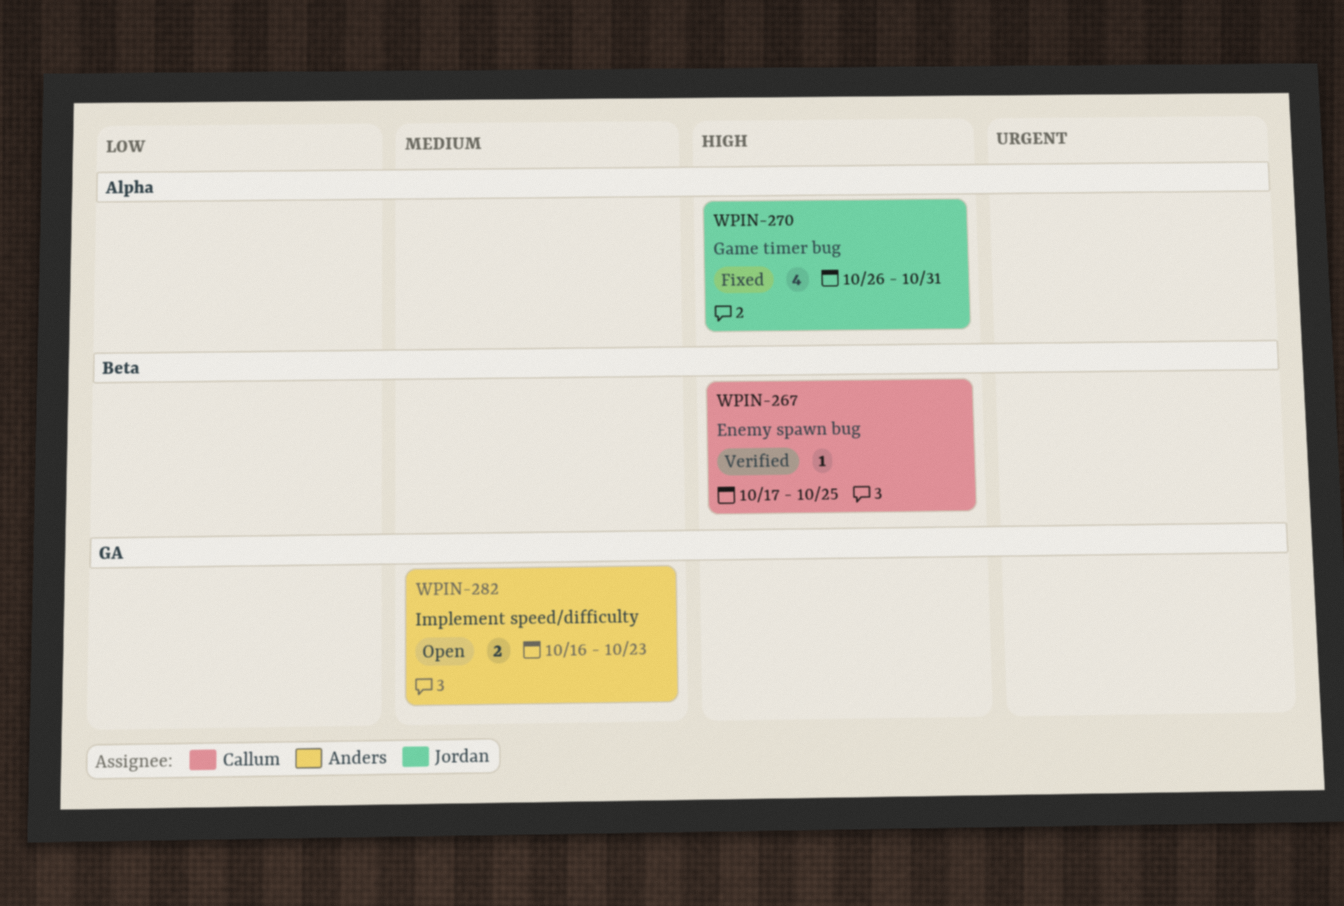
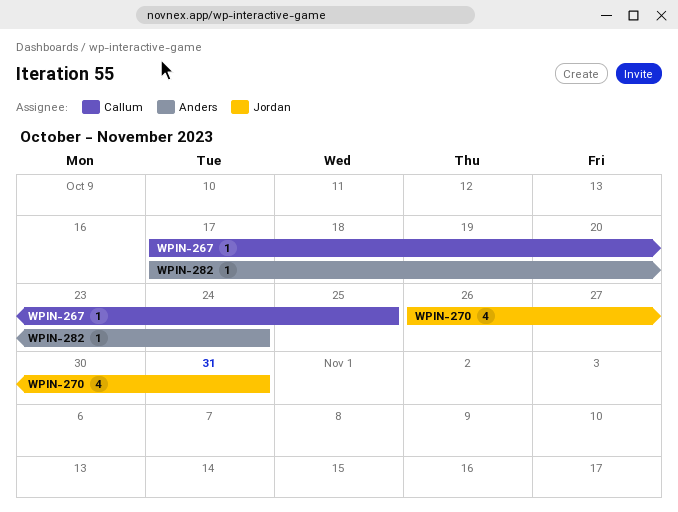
WPIN-282, estimate: 2 -> 1
WPIN-282, start: Oct 16 -> Oct 17
WPIN-282, due: Oct 23 -> Oct 24

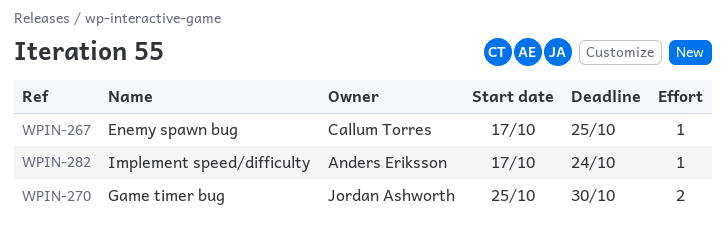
WPIN-270, estimate: 4 -> 2
WPIN-270, start: Oct 26 -> Oct 25
WPIN-270, due: Oct 31 -> Oct 30

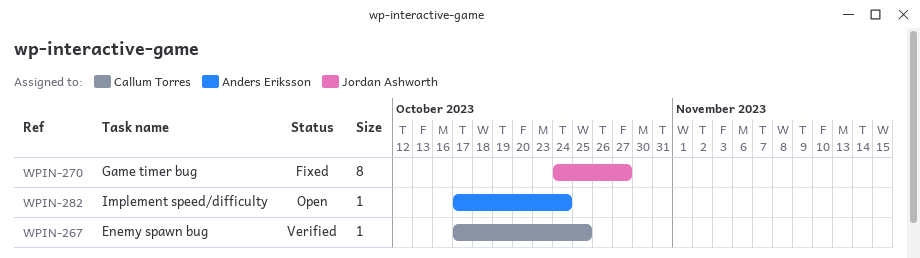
WPIN-270, estimate: 2 -> 8
WPIN-270, start: Oct 25 -> Oct 24
WPIN-270, due: Oct 30 -> Oct 27

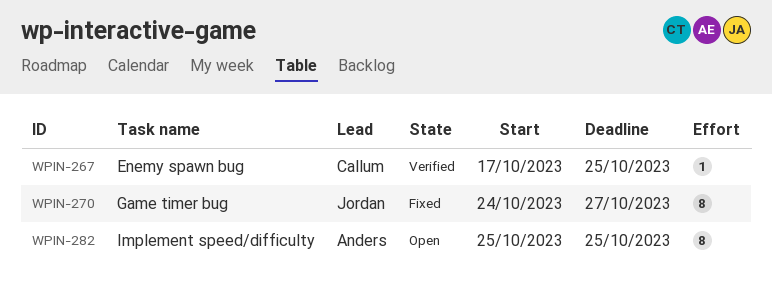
WPIN-282, estimate: 1 -> 8
WPIN-282, start: Oct 17 -> Oct 25
WPIN-282, due: Oct 24 -> Oct 25

